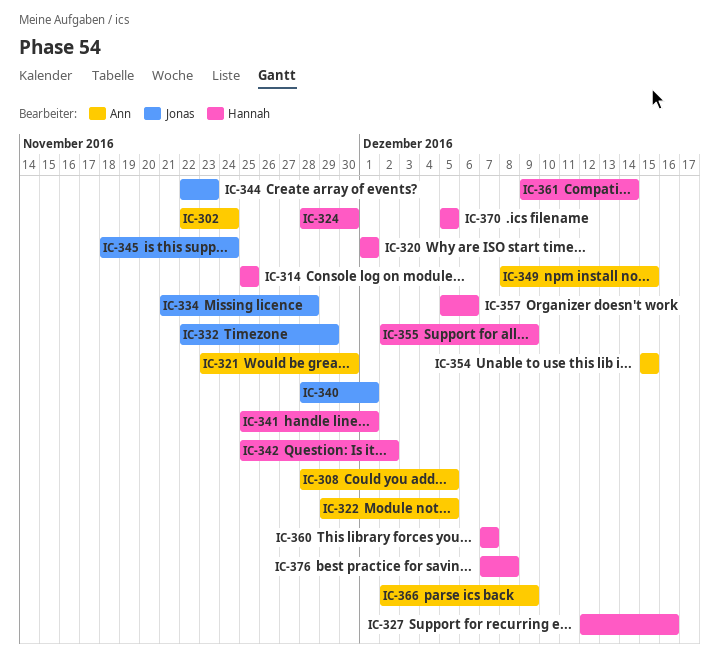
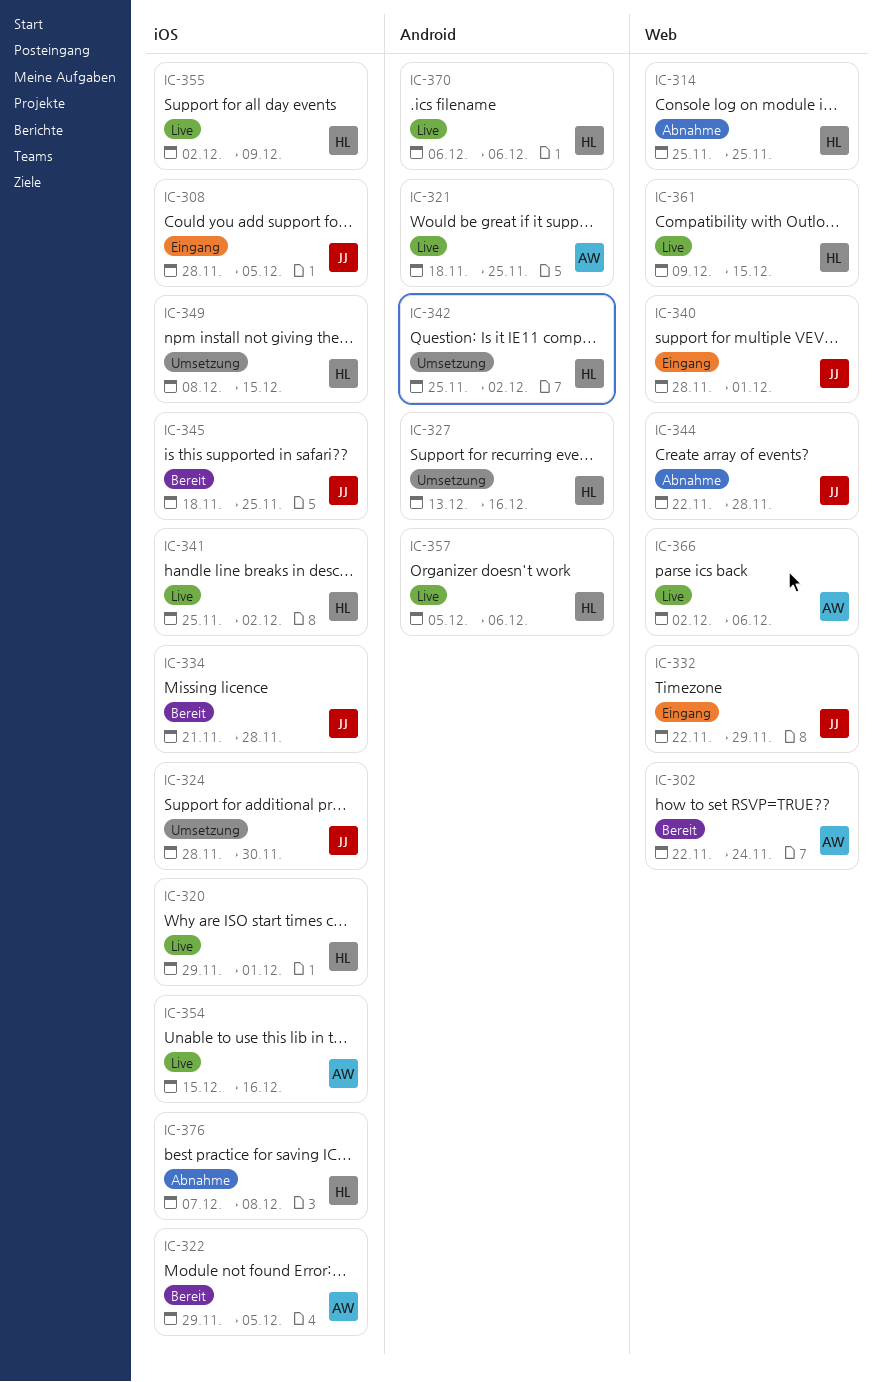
IC-308, owner: Ann -> Jonas
IC-320, start: Dec 1 -> Nov 29
IC-321, start: Nov 23 -> Nov 18
IC-321, due: Nov 30 -> Nov 25
IC-324, owner: Hannah -> Jonas
IC-327, start: Dec 12 -> Dec 13
IC-341, due: Dec 1 -> Dec 2
IC-344, due: Nov 23 -> Nov 28
IC-345, due: Nov 24 -> Nov 25
IC-349, owner: Ann -> Hannah
IC-354, due: Dec 15 -> Dec 16
IC-360: present -> none
IC-361, due: Dec 14 -> Dec 15
IC-366, due: Dec 9 -> Dec 6
IC-370, start: Dec 5 -> Dec 6
IC-370, due: Dec 5 -> Dec 6

